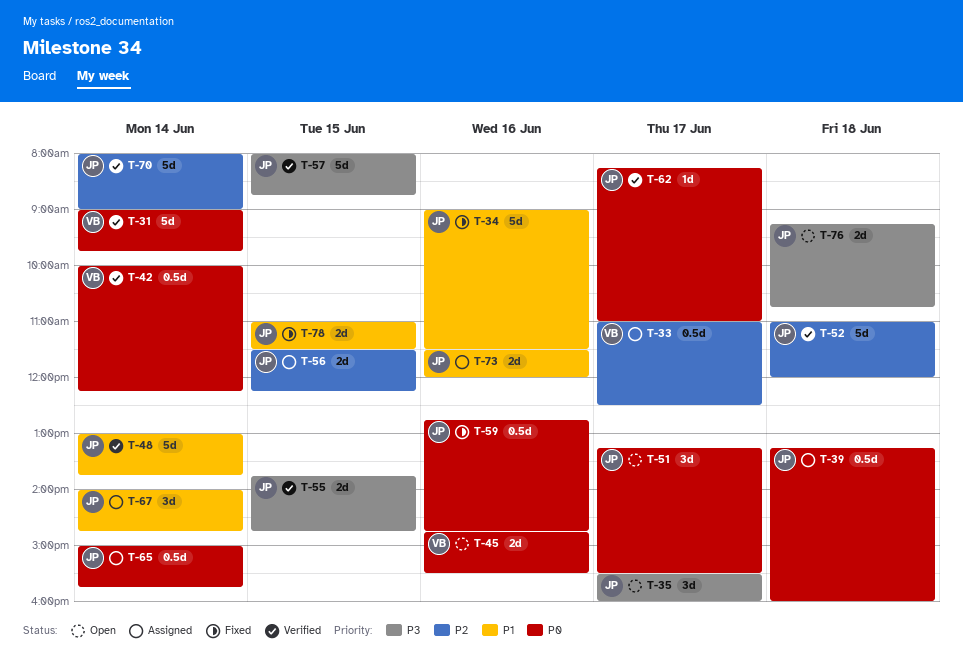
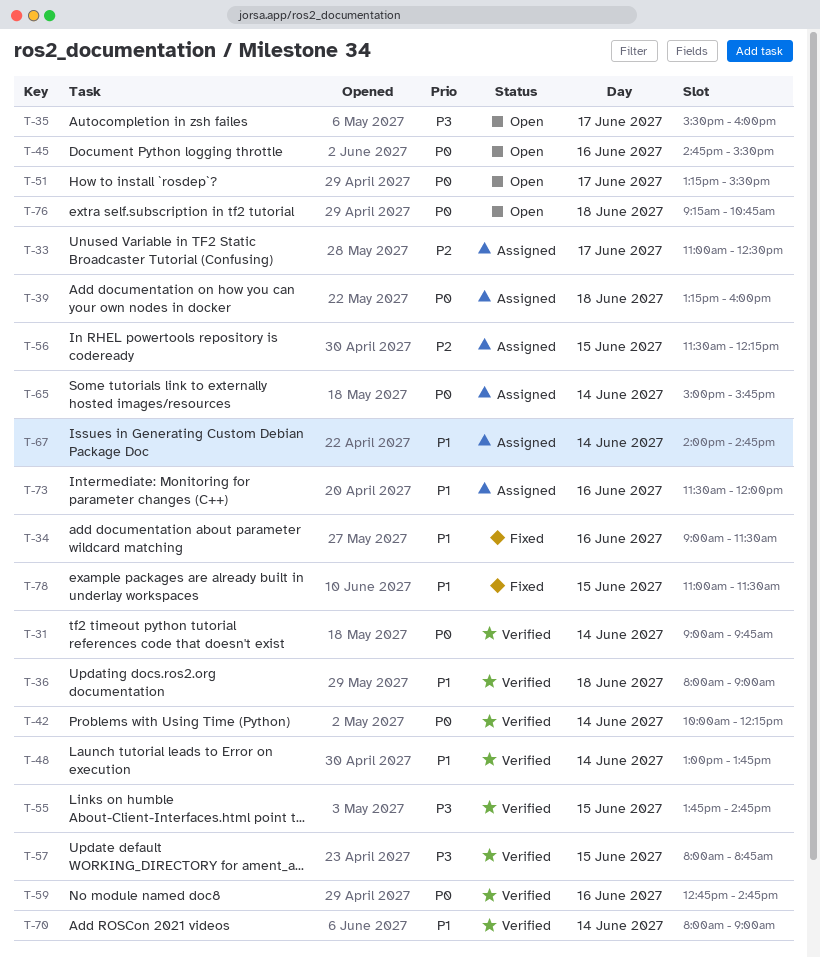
T-36: none -> present
T-52: present -> none
T-59, status: Fixed -> Verified
T-62: present -> none
T-70, priority: P2 -> P1
T-76, priority: P3 -> P0

